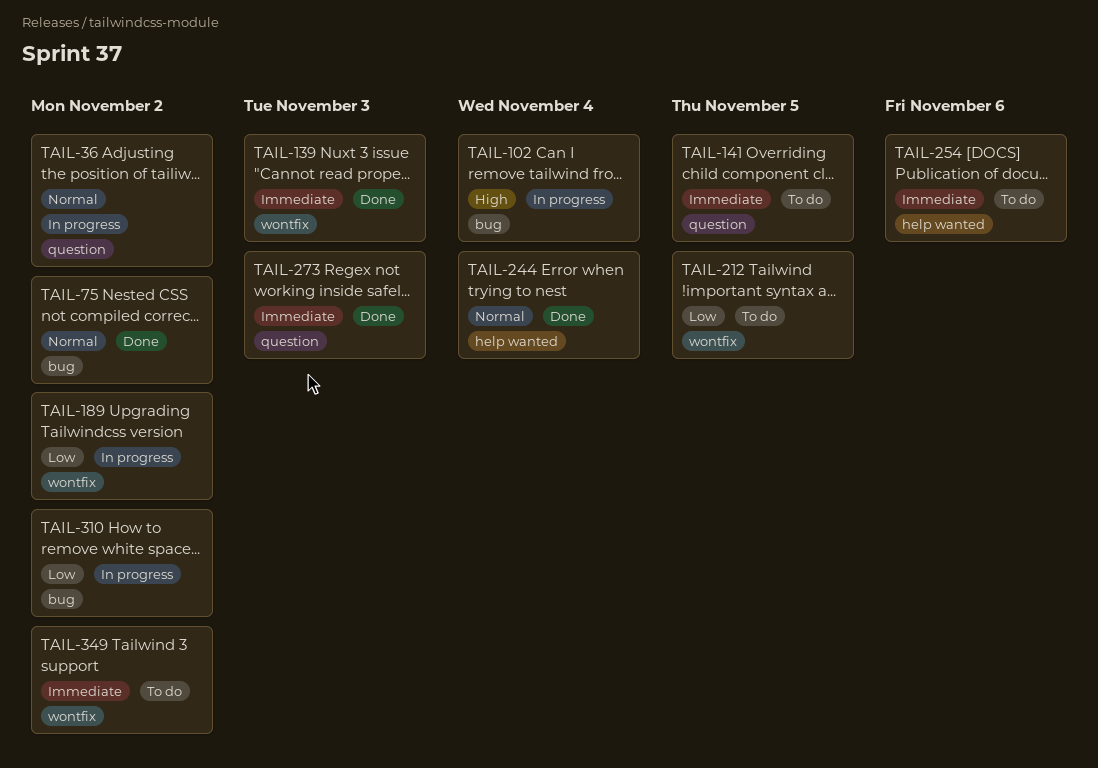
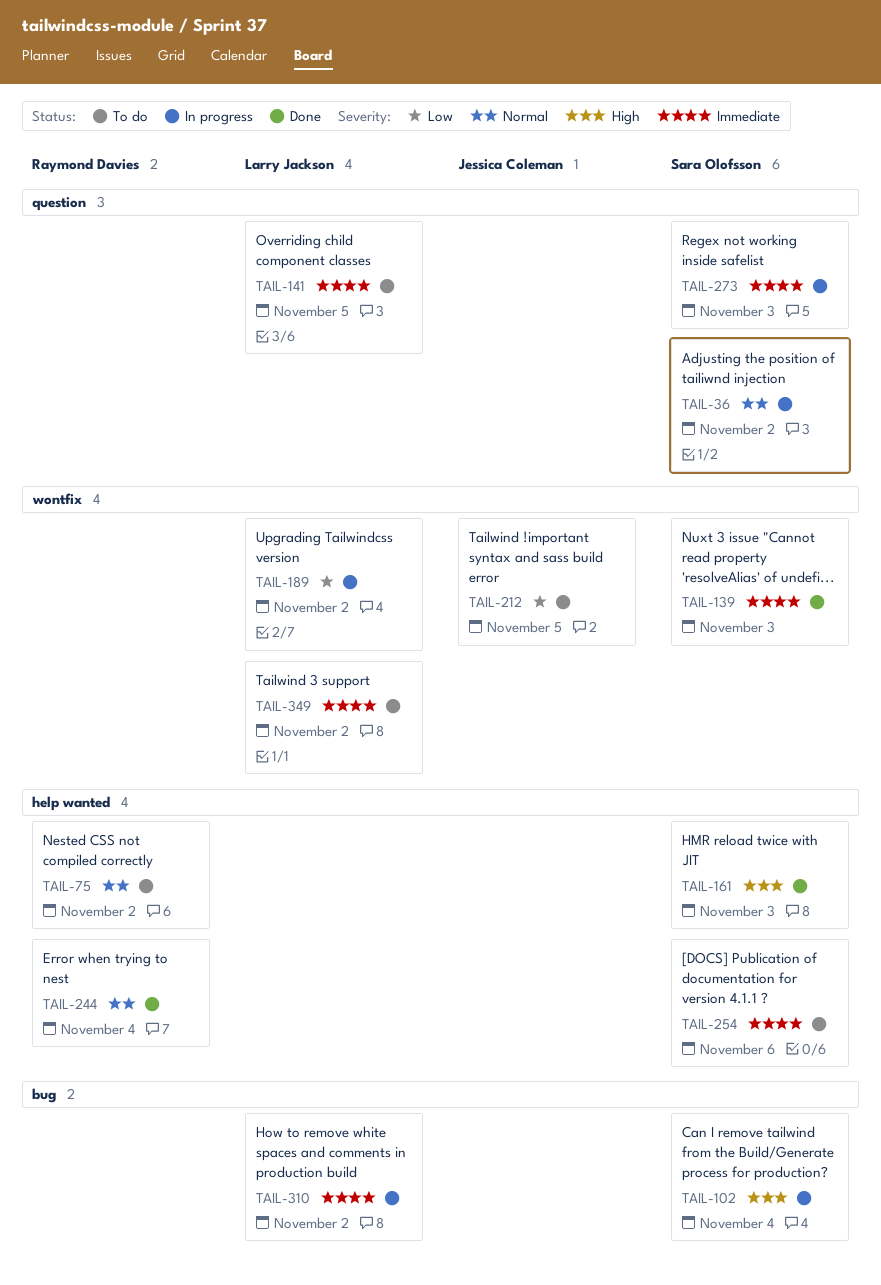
TAIL-75, status: Done -> To do
TAIL-75, label: bug -> help wanted
TAIL-161: none -> present
TAIL-273, status: Done -> In progress
TAIL-310, priority: Low -> Immediate

